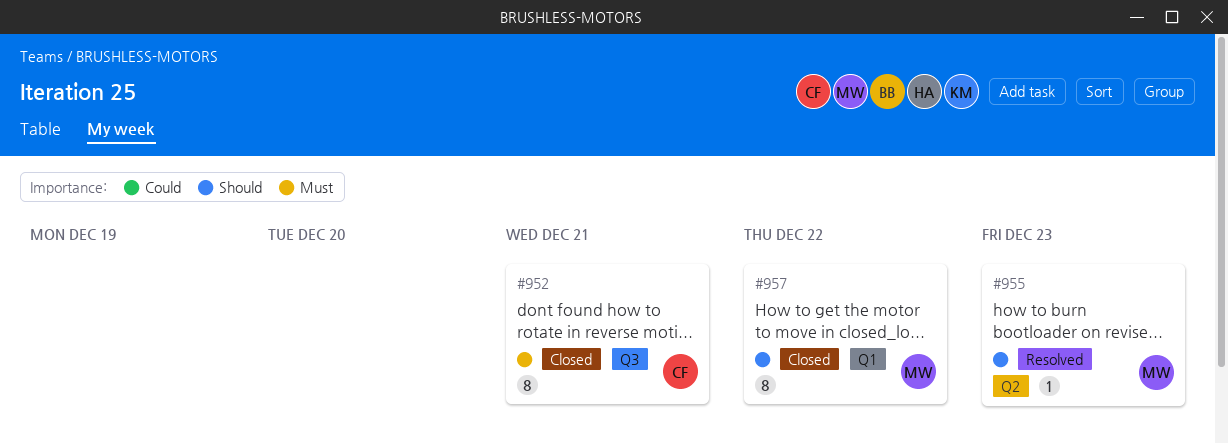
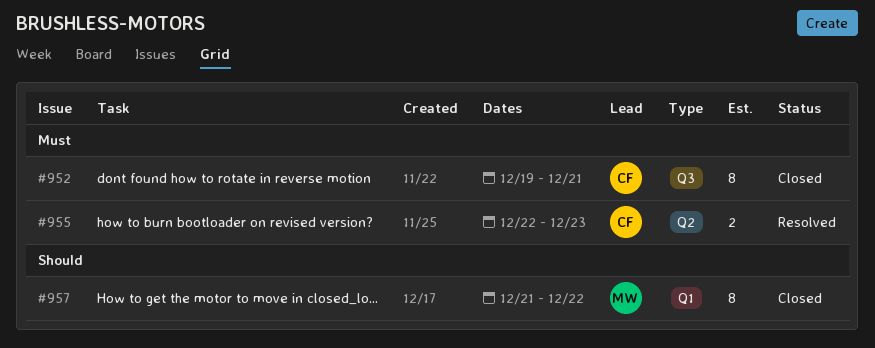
#955, owner: MW -> CF
#955, priority: Should -> Must
#955, estimate: 1 -> 2

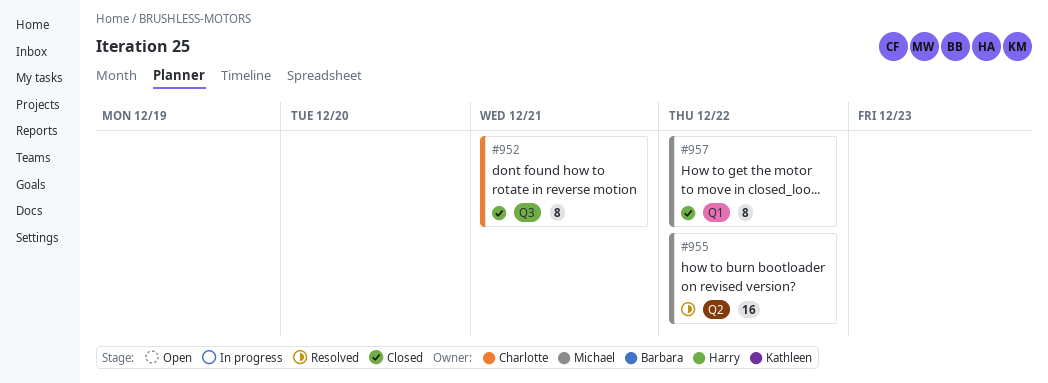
#955, owner: Charlotte -> Michael
#955, estimate: 2 -> 16
#955, due: Dec 23 -> Dec 22

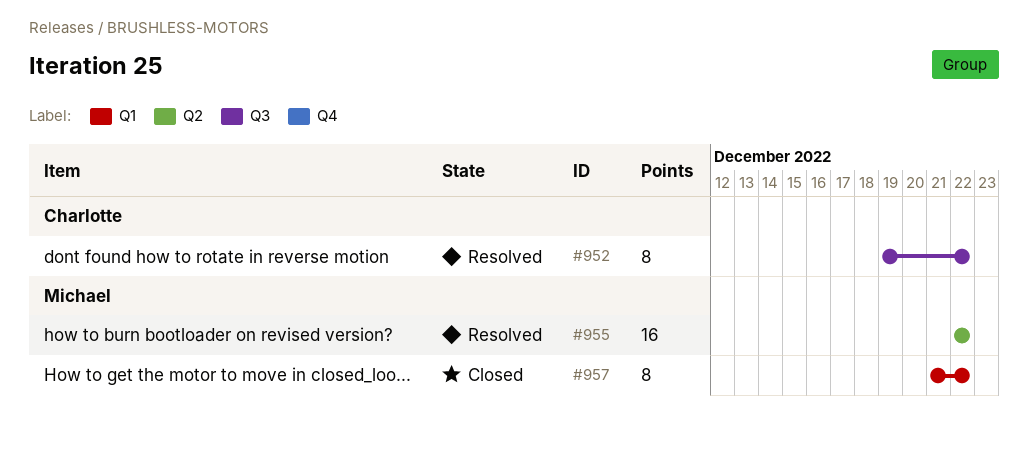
#952, status: Closed -> Resolved
#952, due: Dec 21 -> Dec 22

